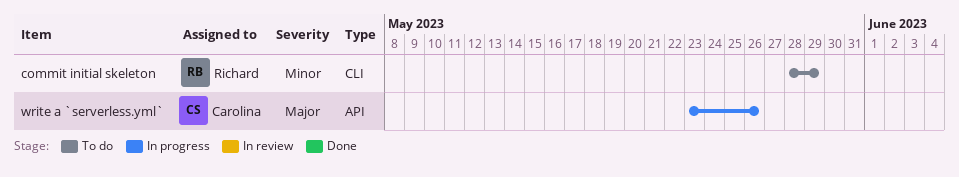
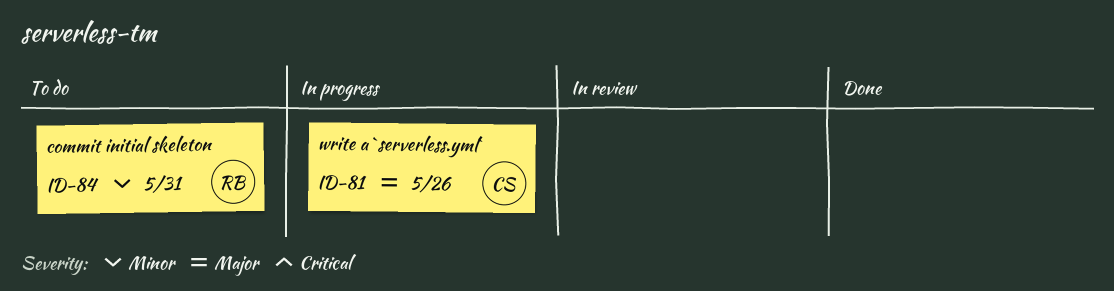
commit initial skeleton, due: May 29 -> May 31

